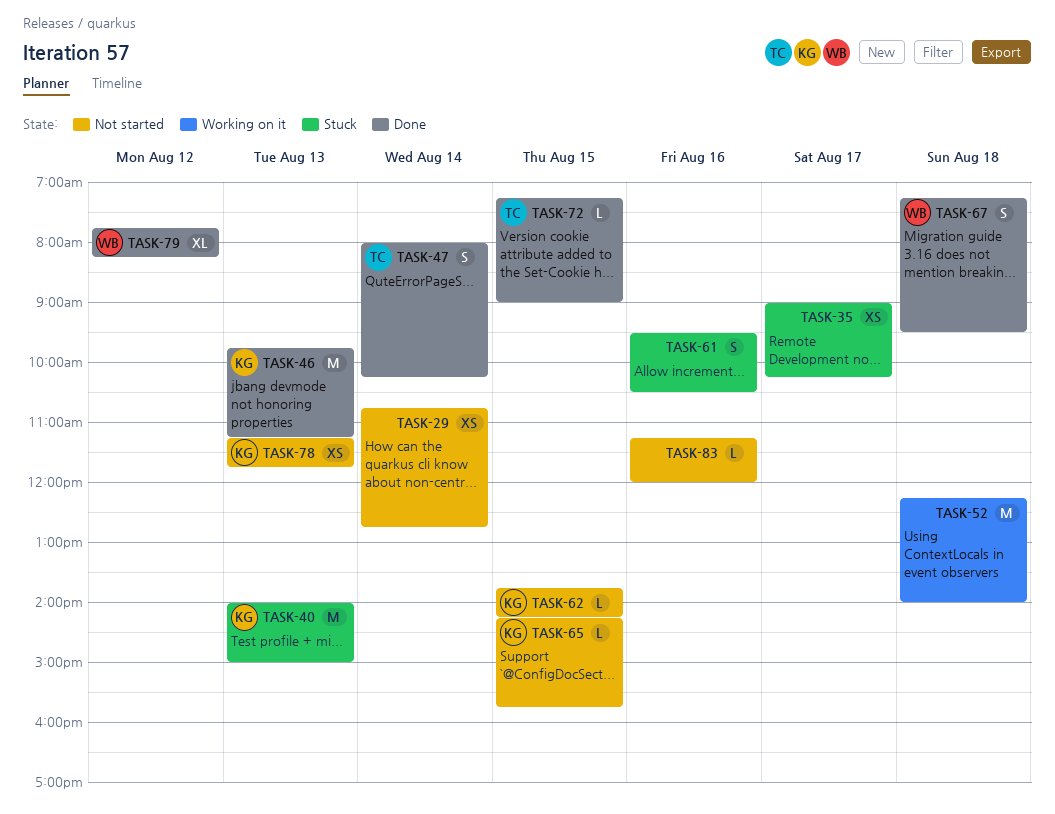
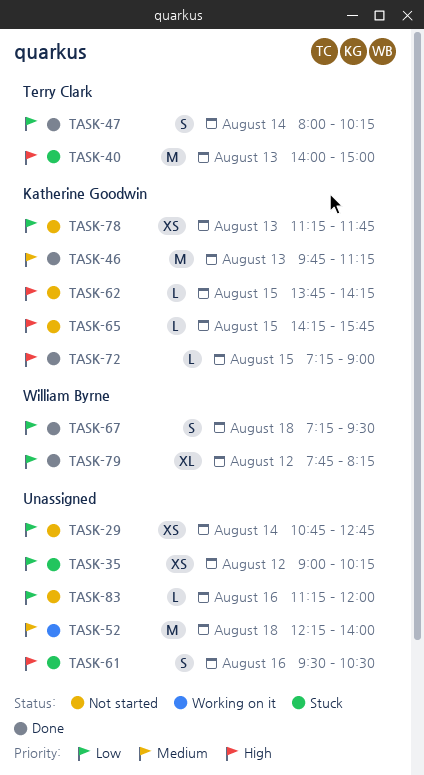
TASK-35, day: Aug 17 -> Aug 12
TASK-40, owner: Katherine Goodwin -> Terry Clark
TASK-72, owner: Terry Clark -> Katherine Goodwin

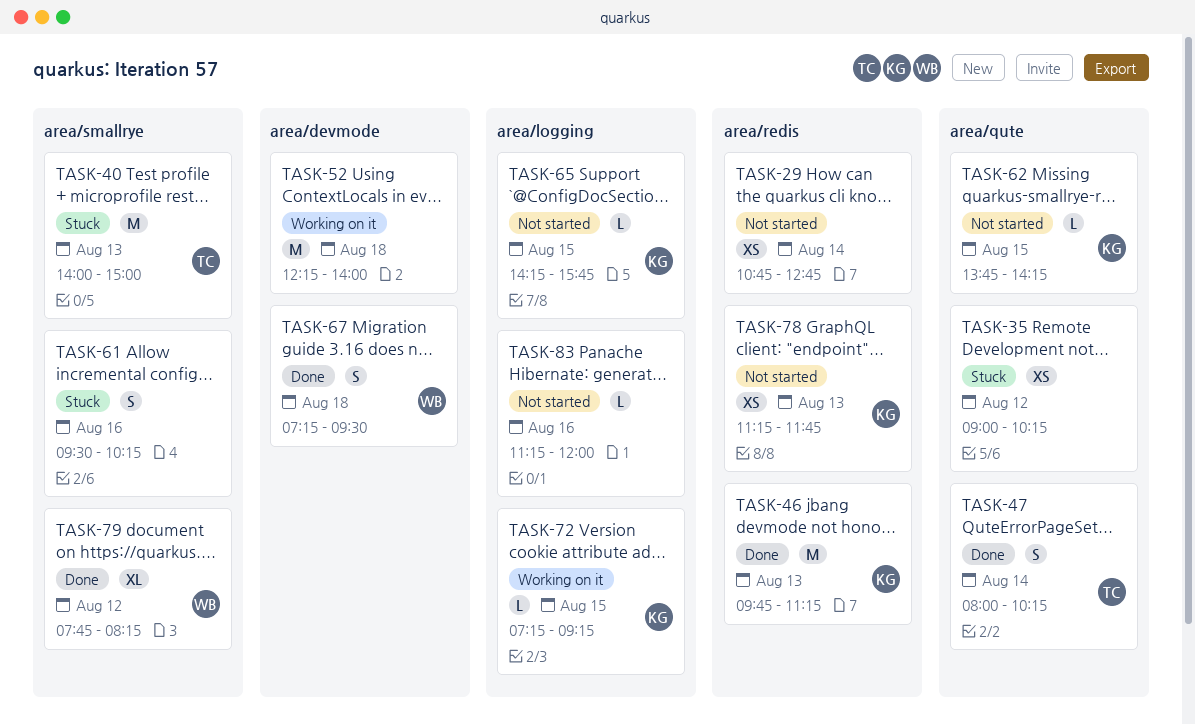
TASK-61, ends: 10:30 -> 10:15
TASK-72, status: Done -> Working on it
TASK-72, ends: 09:00 -> 09:15

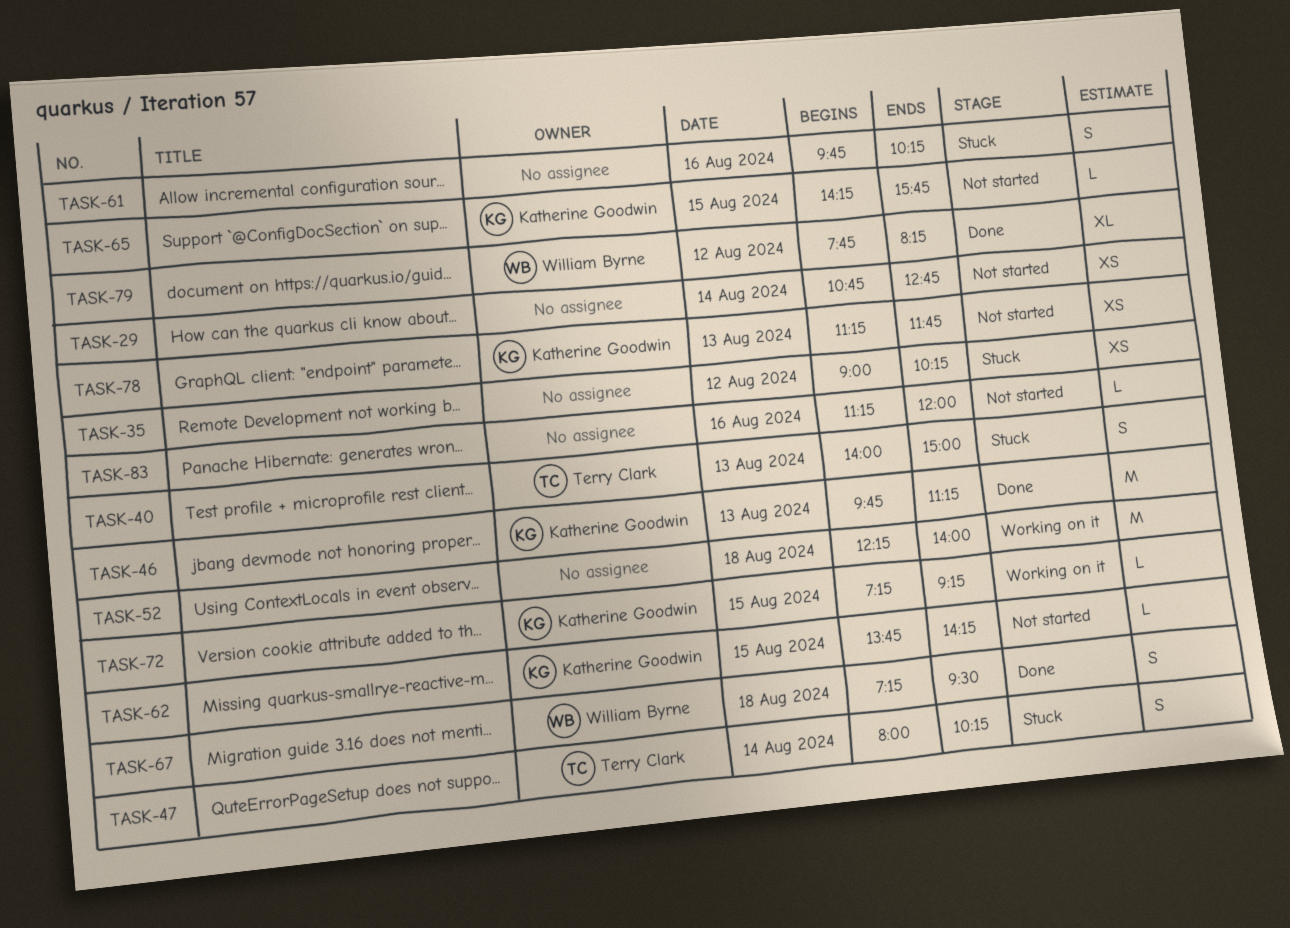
TASK-40, estimate: M -> S
TASK-47, status: Done -> Stuck
TASK-61, begins: 09:30 -> 09:45

